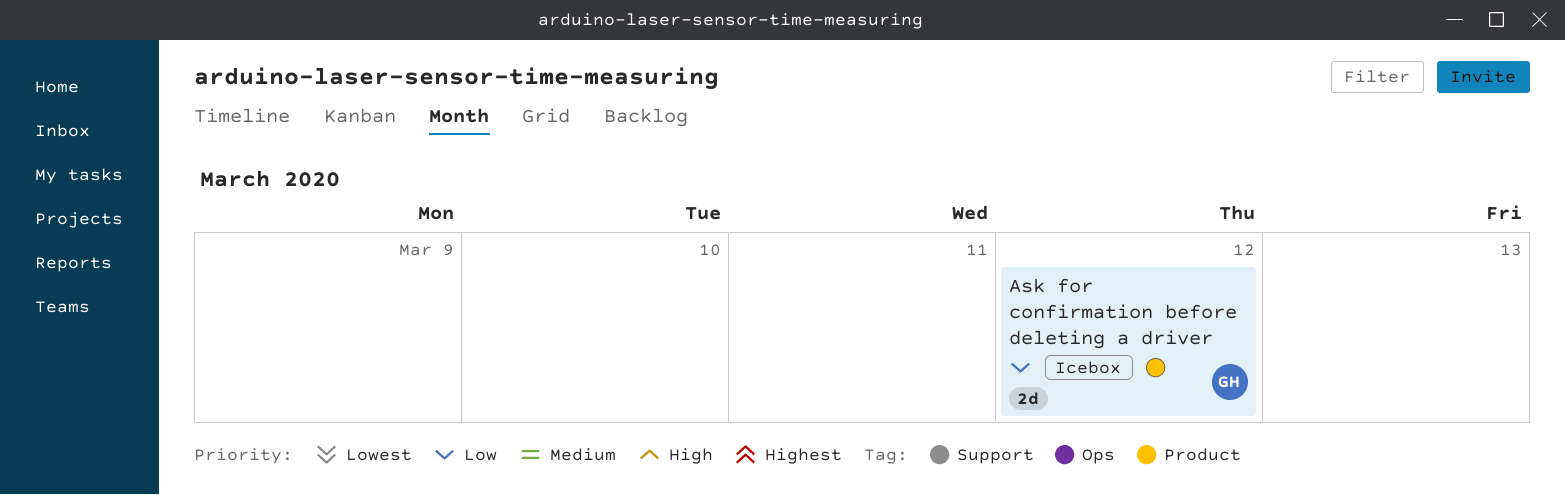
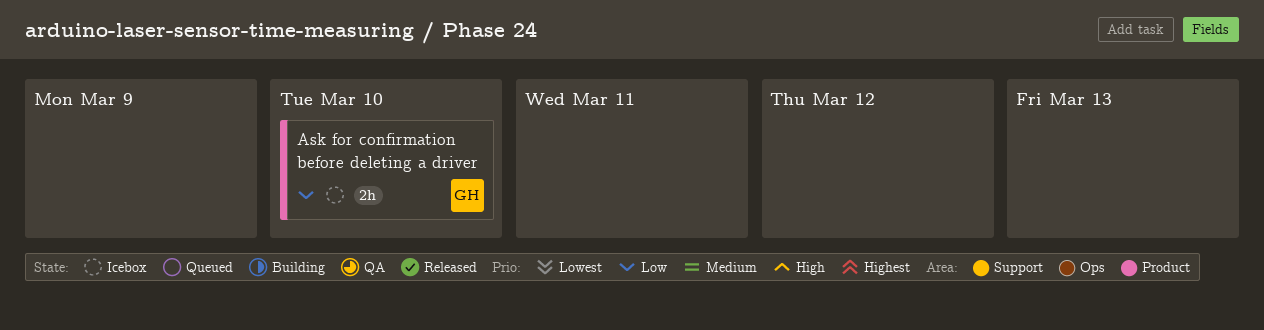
Ask for confirmation before deleting a driver, estimate: 2d -> 2h
Ask for confirmation before deleting a driver, due: Mar 12 -> Mar 10

